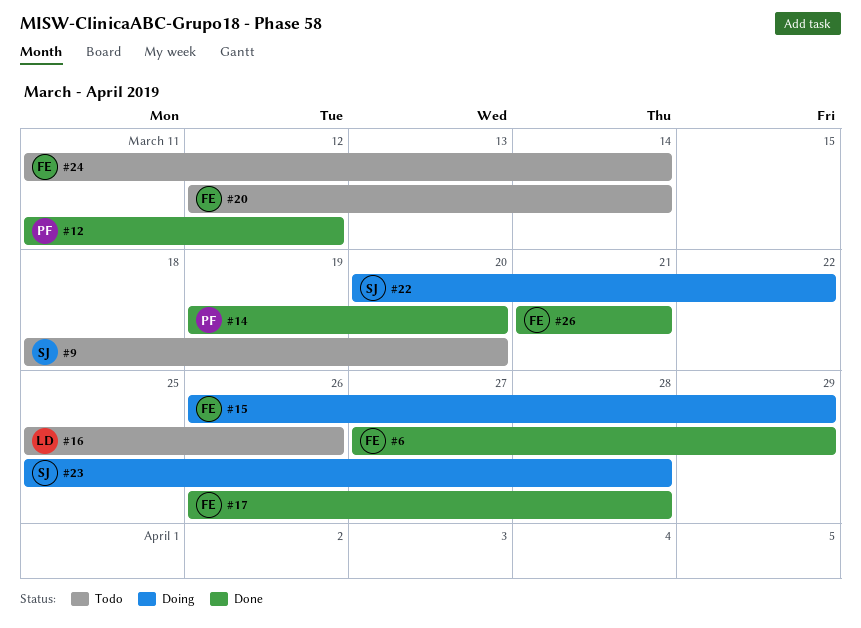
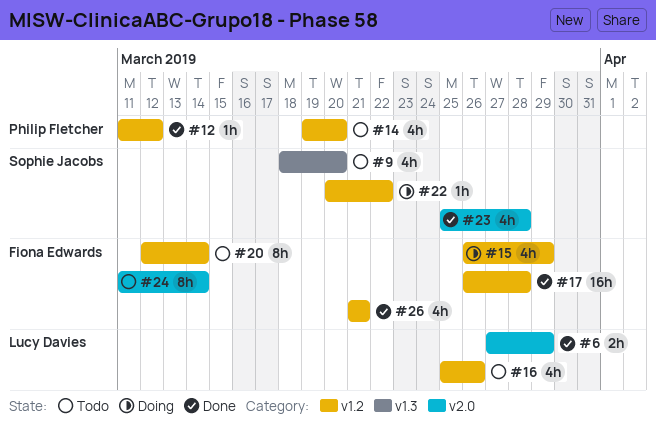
#6, owner: Fiona Edwards -> Lucy Davies
#14, status: Done -> Todo
#23, status: Doing -> Done

